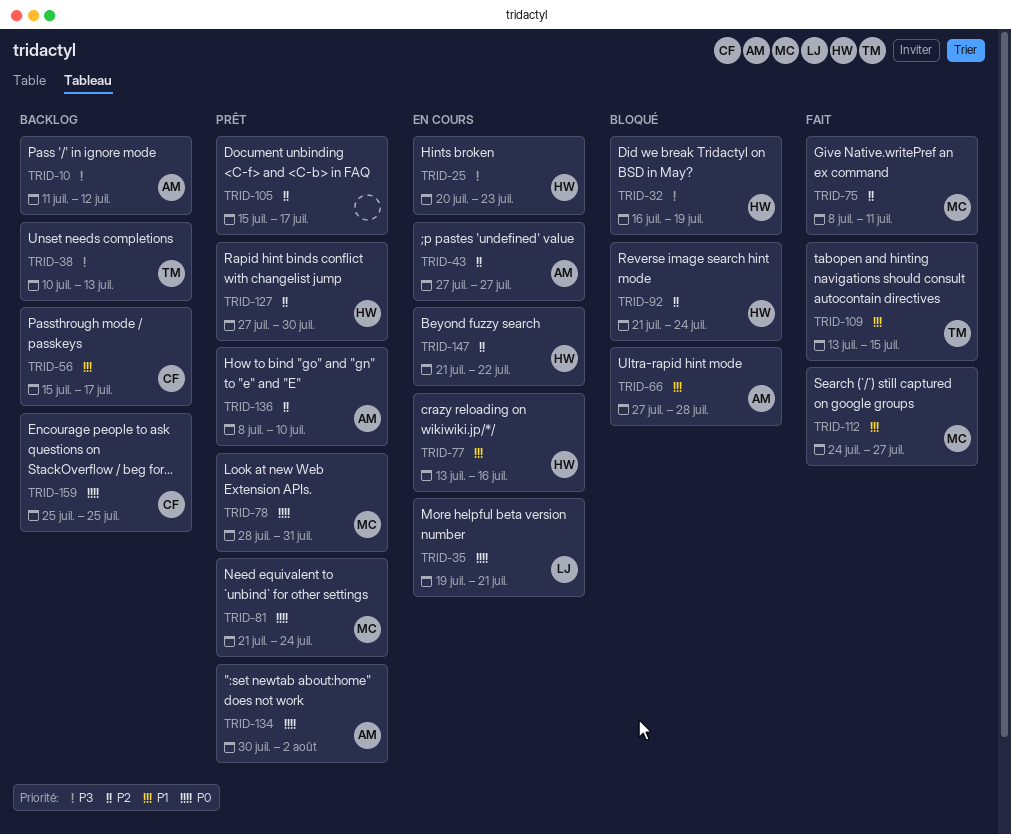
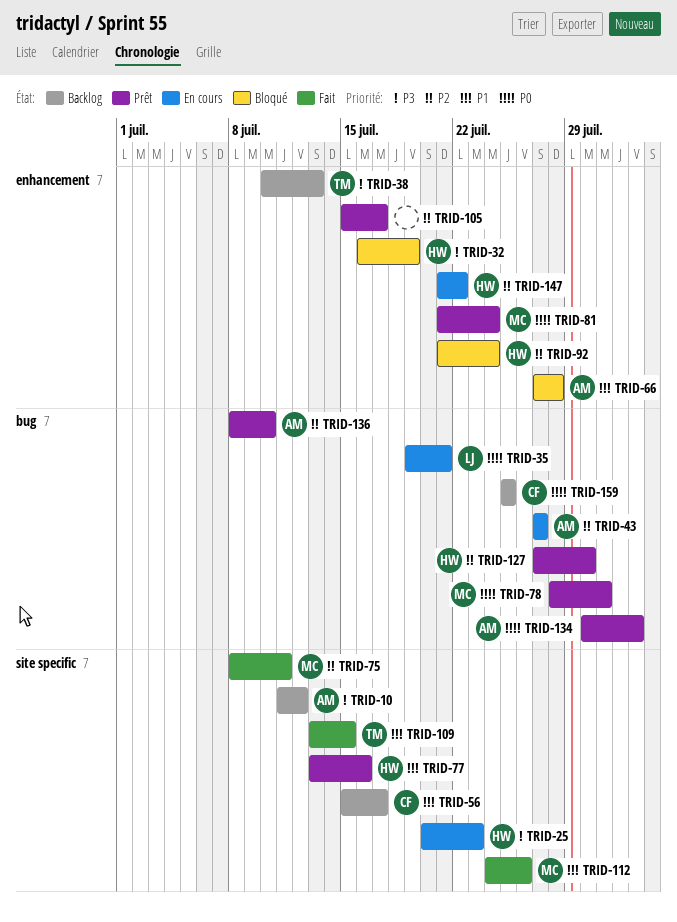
TRID-77, status: En cours -> Prêt
TRID-112, due: Jul 27 -> Jul 26

